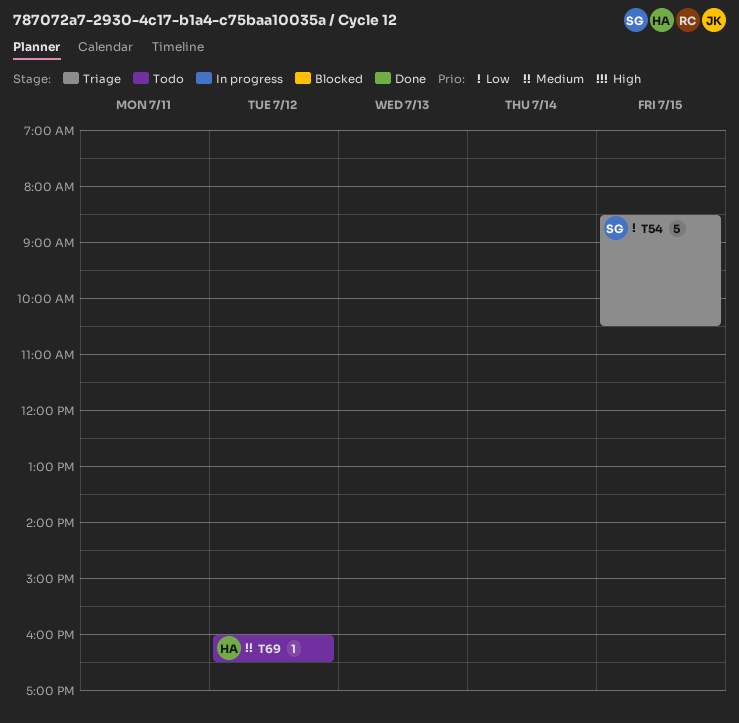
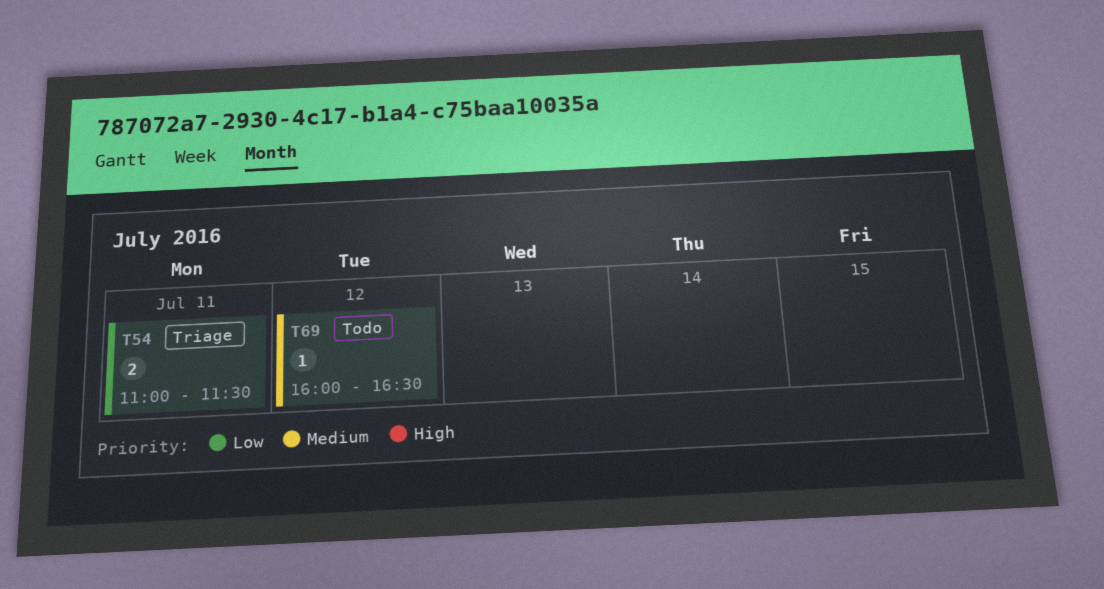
T54, estimate: 5 -> 2
T54, day: Jul 15 -> Jul 11
T54, begins: 08:30 -> 11:00
T54, ends: 10:30 -> 11:30

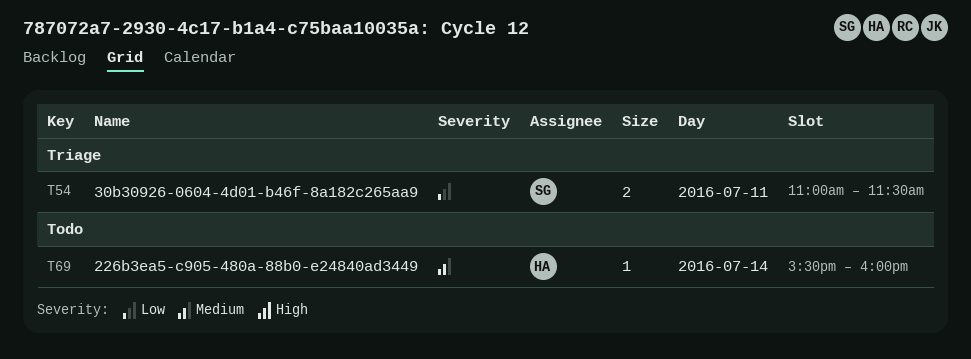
T69, day: Jul 12 -> Jul 14
T69, begins: 16:00 -> 15:30
T69, ends: 16:30 -> 16:00

